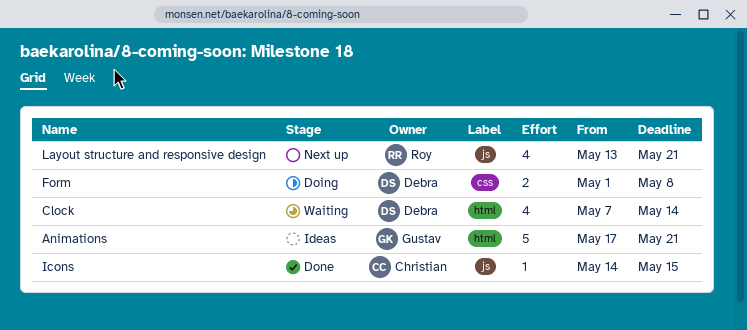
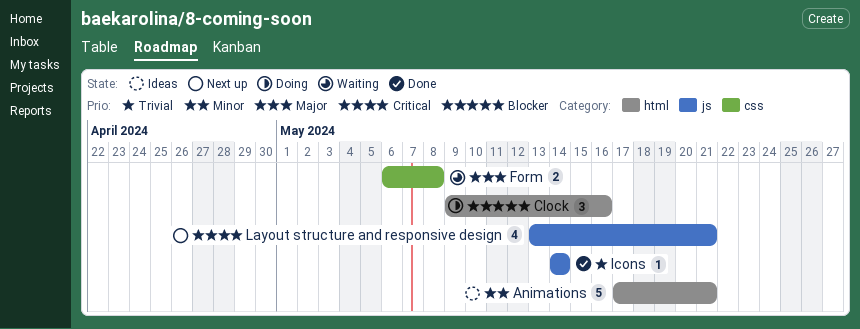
Clock, status: Waiting -> Doing
Clock, estimate: 4 -> 3
Clock, start: May 7 -> May 9
Clock, due: May 14 -> May 16
Form, status: Doing -> Waiting
Form, start: May 1 -> May 6
Icons, due: May 15 -> May 14

